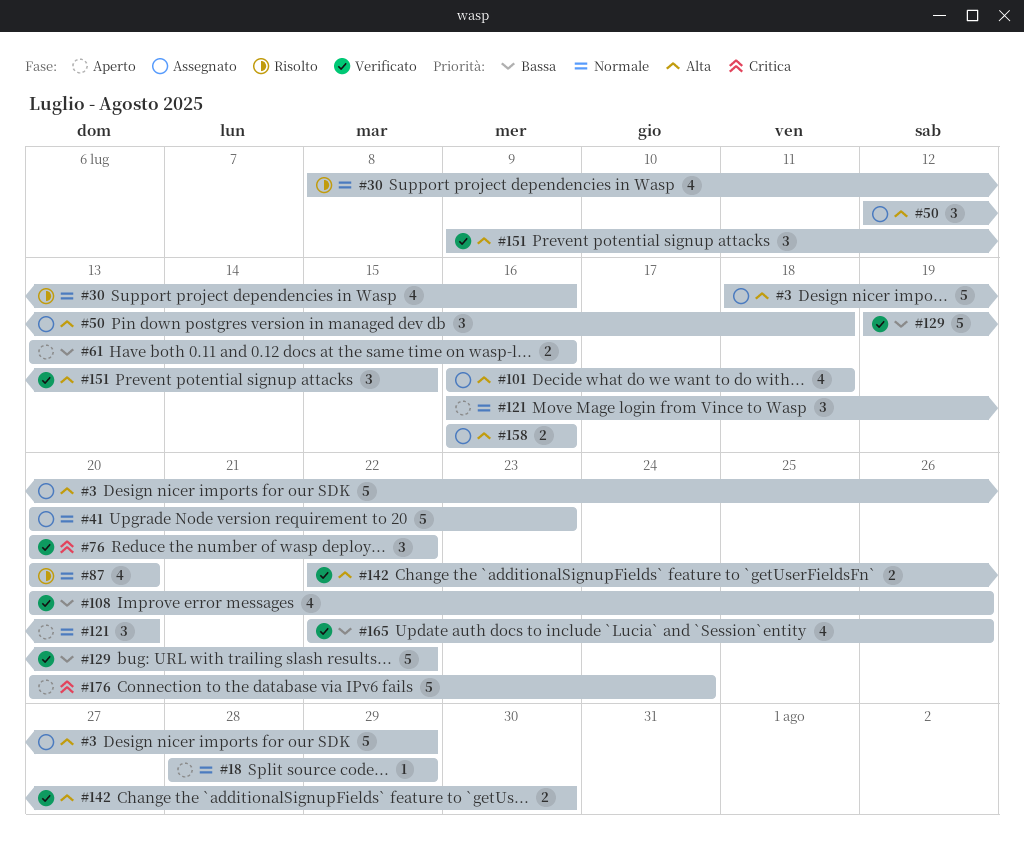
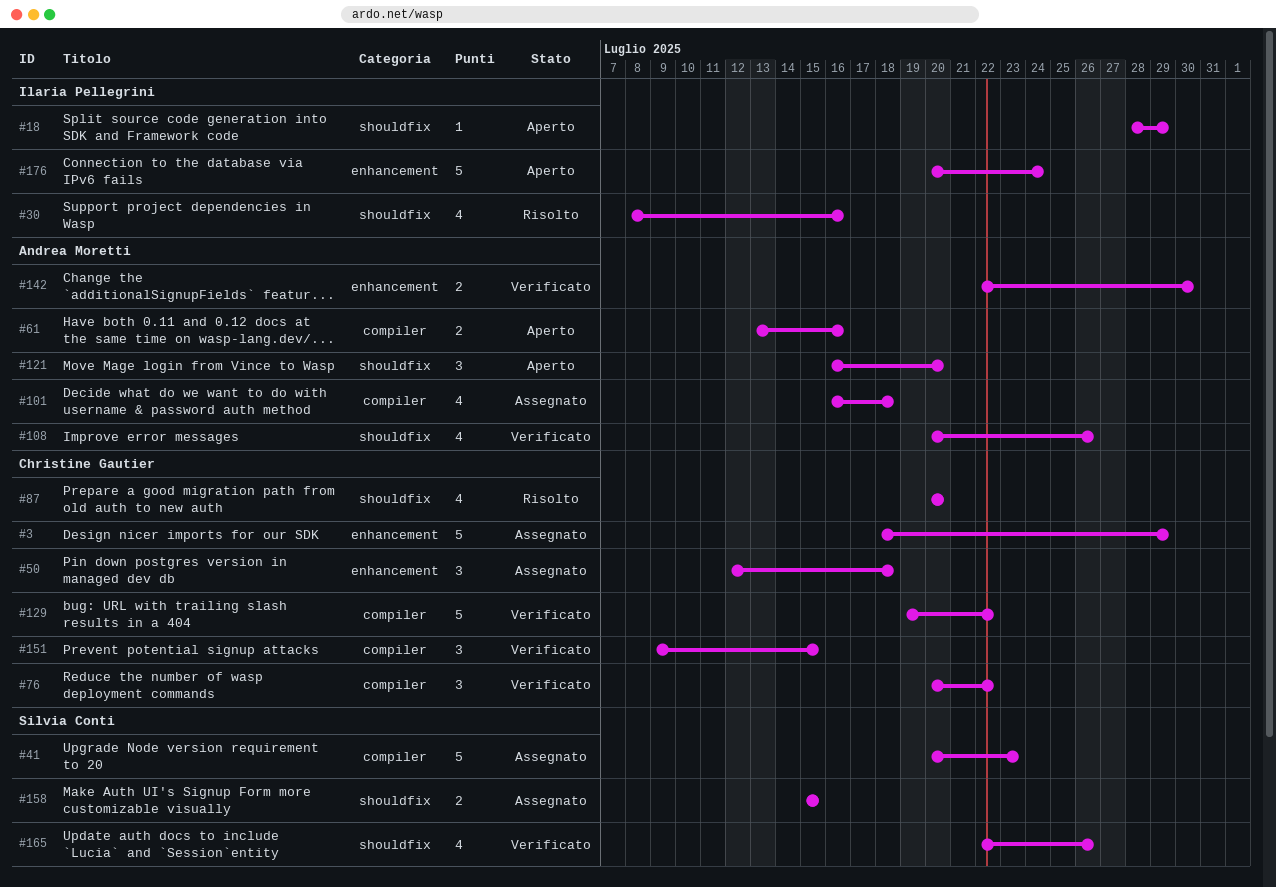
#158, start: Jul 16 -> Jul 15
#158, due: Jul 16 -> Jul 15

